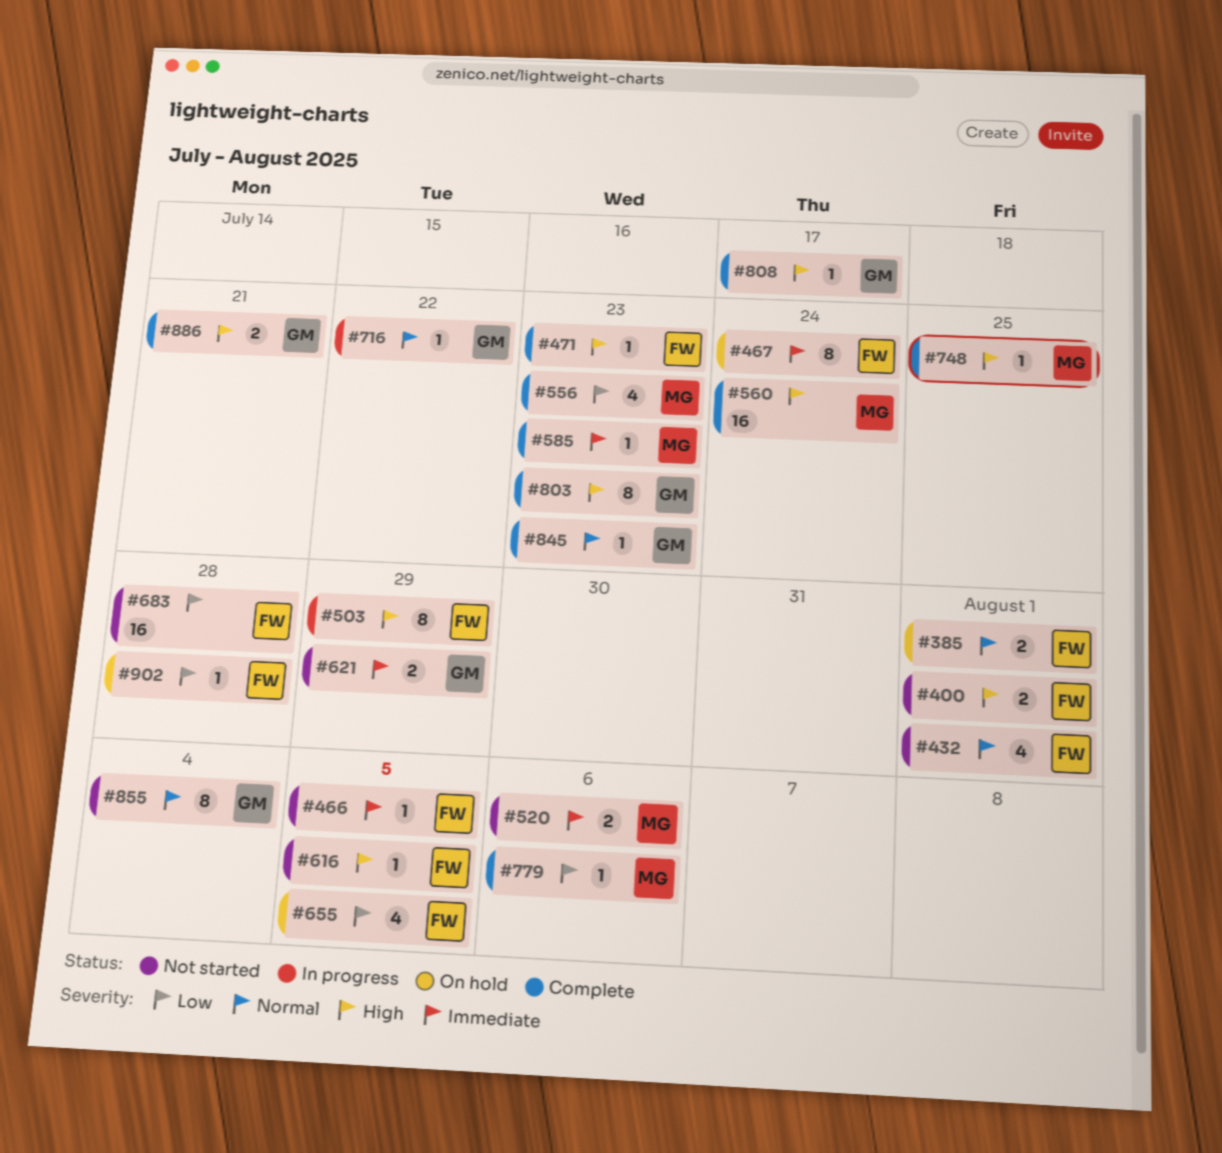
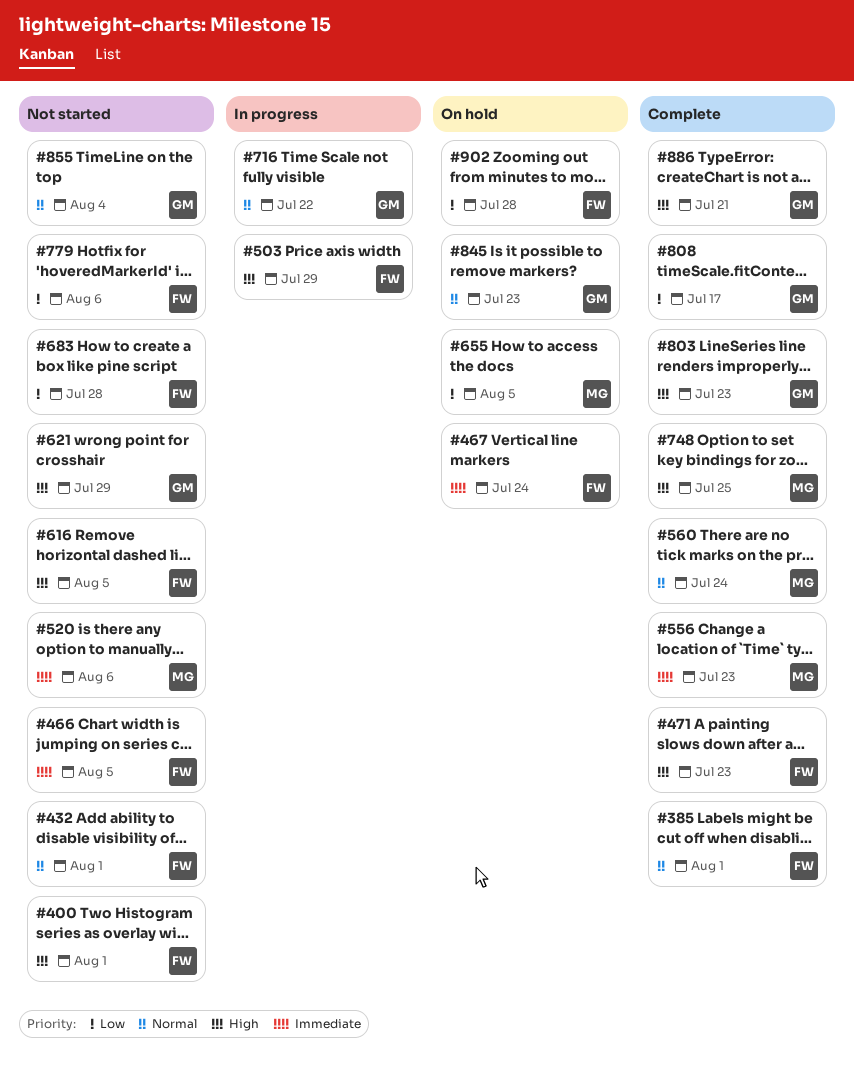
#385, status: On hold -> Complete
#556, priority: Low -> Immediate
#560, priority: High -> Normal
#585: present -> none
#621, priority: Immediate -> High
#655, owner: FW -> MG
#779, status: Complete -> Not started
#779, owner: MG -> FW
#808, priority: High -> Low
#845, status: Complete -> On hold

